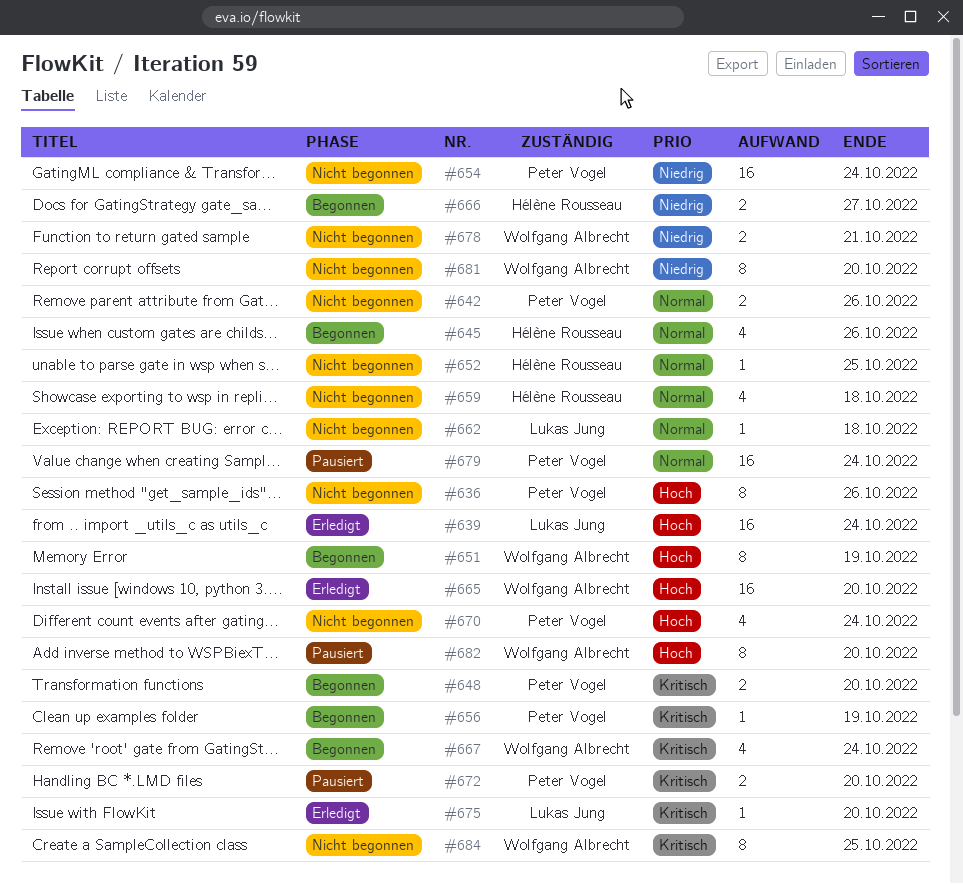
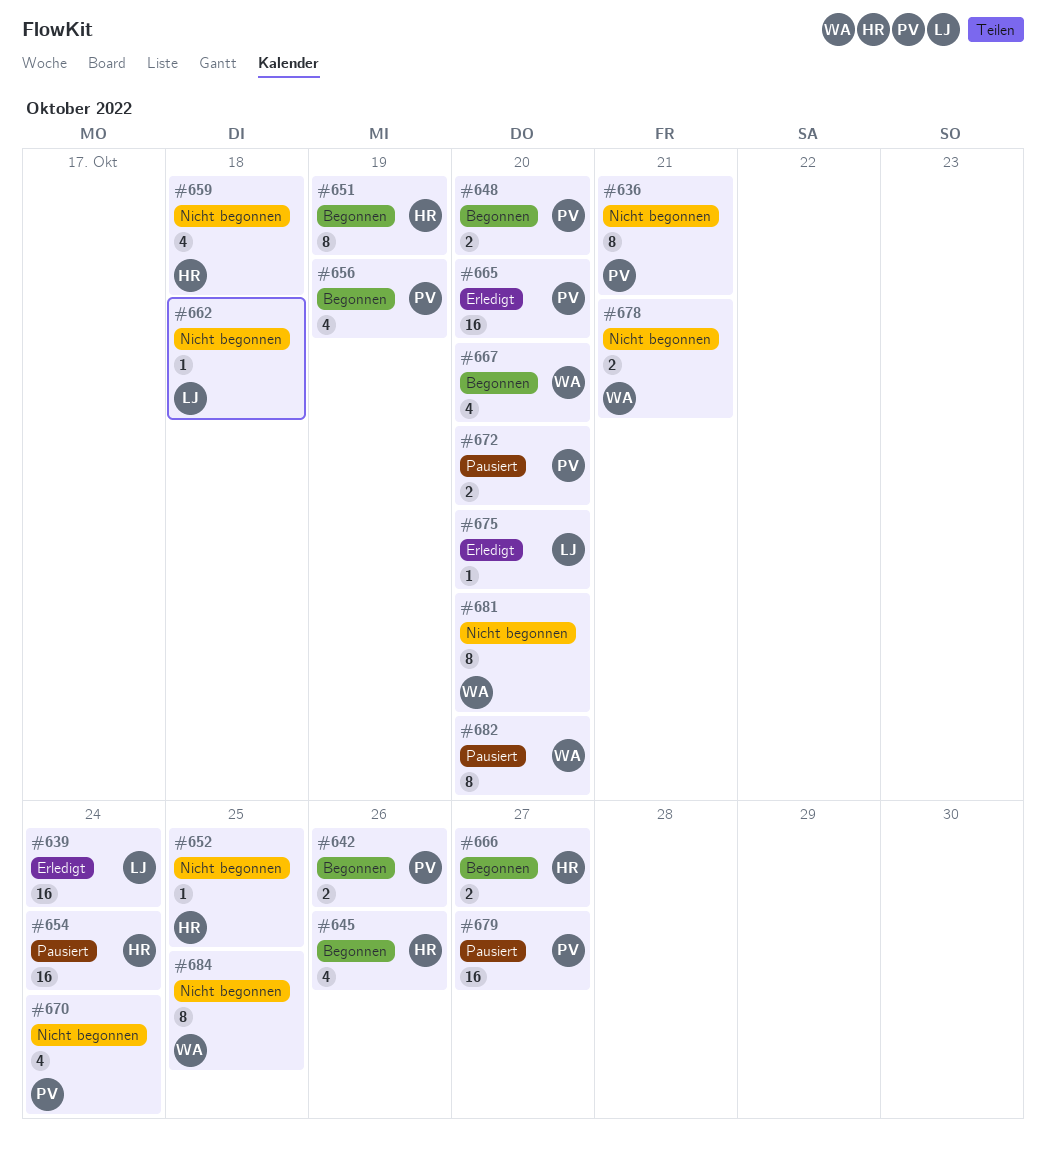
#636, due: Oct 26 -> Oct 21
#642, status: Nicht begonnen -> Begonnen
#651, owner: Wolfgang Albrecht -> Hélène Rousseau
#654, status: Nicht begonnen -> Pausiert
#654, owner: Peter Vogel -> Hélène Rousseau
#656, estimate: 1 -> 4
#665, owner: Wolfgang Albrecht -> Peter Vogel
#667, due: Oct 24 -> Oct 20
#679, due: Oct 24 -> Oct 27

